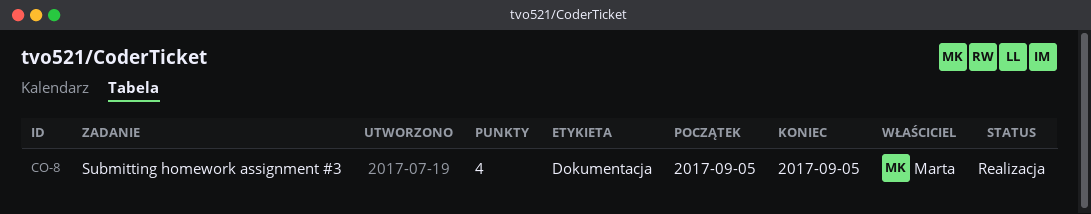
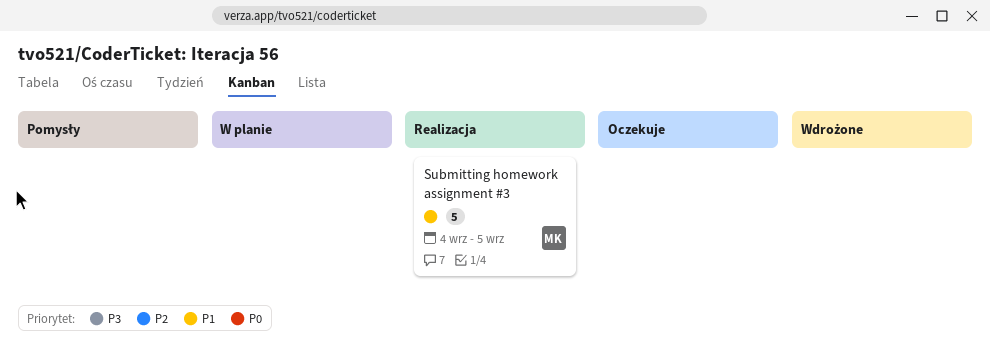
Submitting homework assignment #3, estimate: 4 -> 5
Submitting homework assignment #3, start: Sep 5 -> Sep 4

